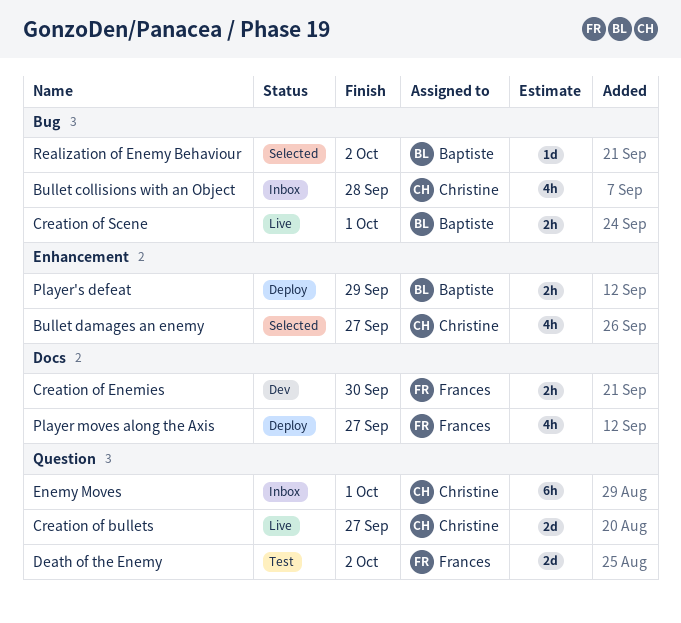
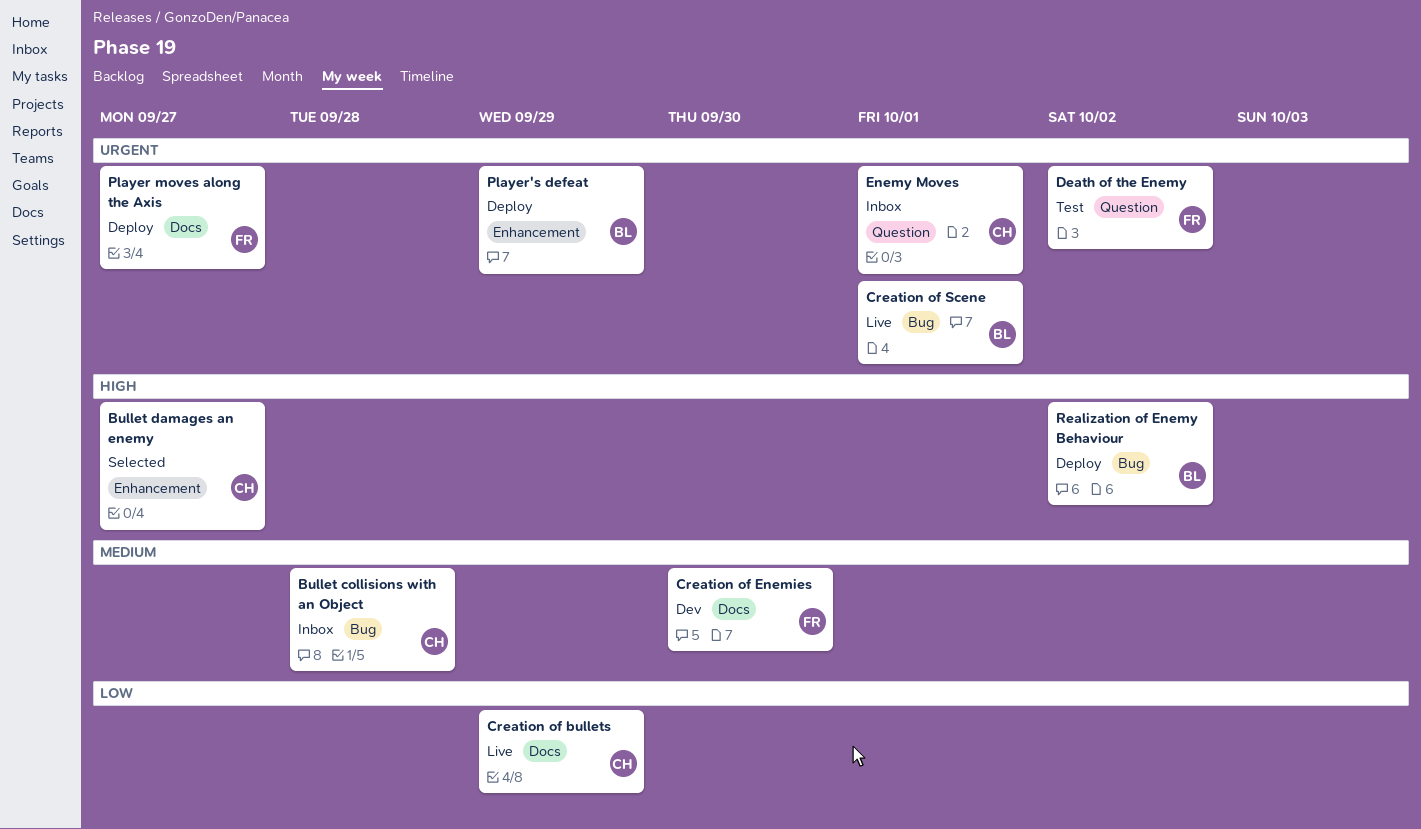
Creation of bullets, label: Question -> Docs
Creation of bullets, due: Sep 27 -> Sep 29
Realization of Enemy Behaviour, status: Selected -> Deploy

